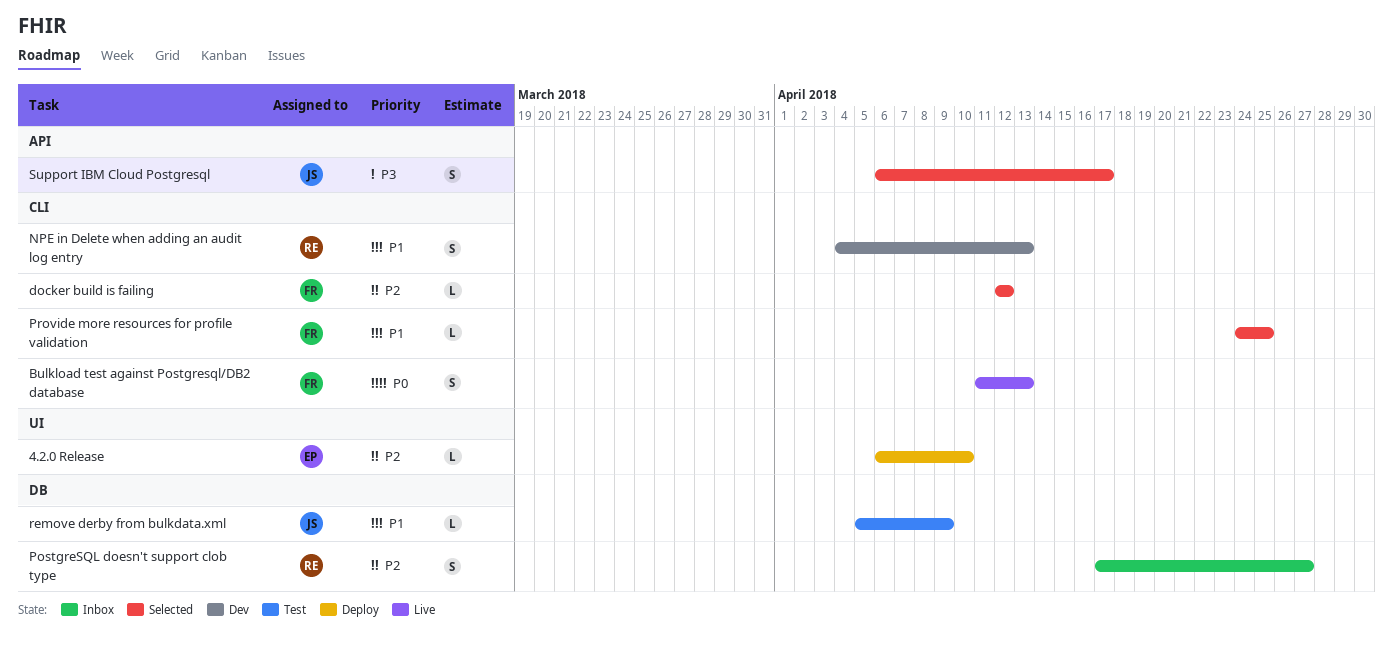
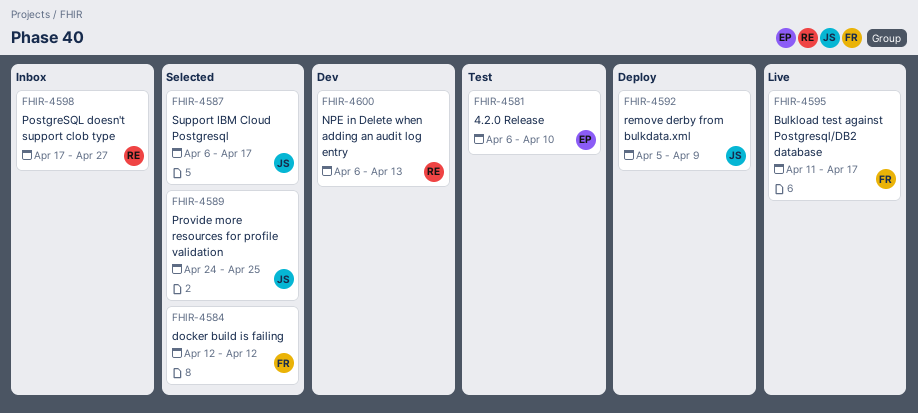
4.2.0 Release, status: Deploy -> Test
Bulkload test against Postgresql/DB2 database, due: Apr 13 -> Apr 17
NPE in Delete when adding an audit log entry, start: Apr 4 -> Apr 6
Provide more resources for profile validation, owner: FR -> JS
remove derby from bulkdata.xml, status: Test -> Deploy

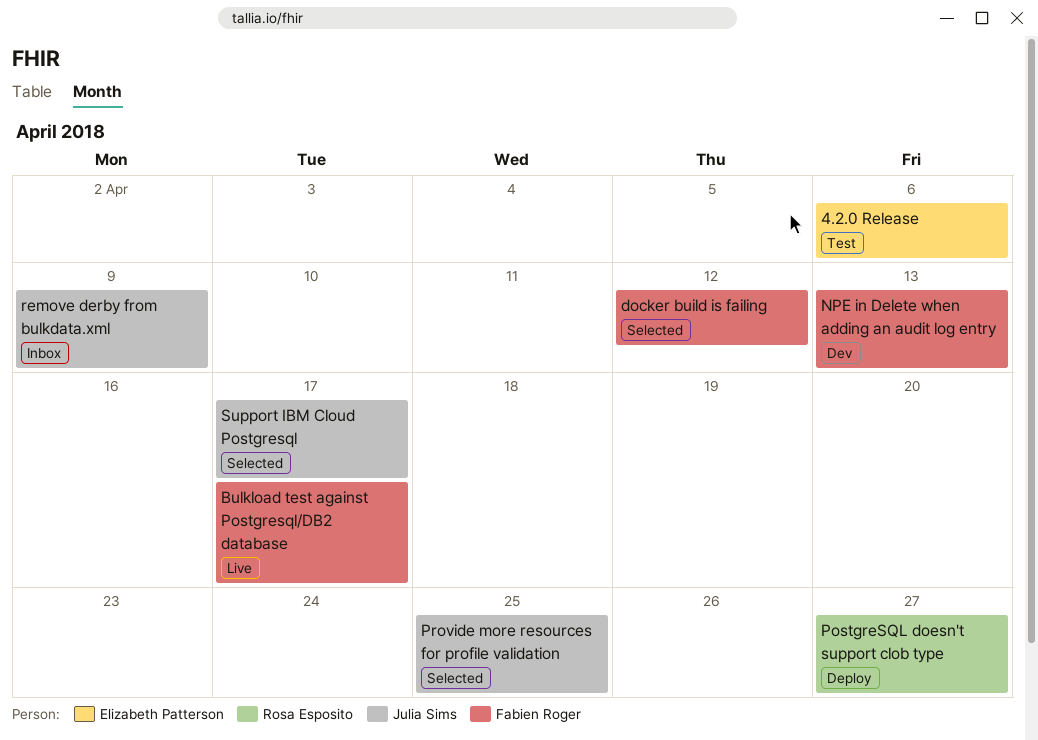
4.2.0 Release, due: Apr 10 -> Apr 6
NPE in Delete when adding an audit log entry, owner: Rosa Esposito -> Fabien Roger
PostgreSQL doesn't support clob type, status: Inbox -> Deploy
remove derby from bulkdata.xml, status: Deploy -> Inbox

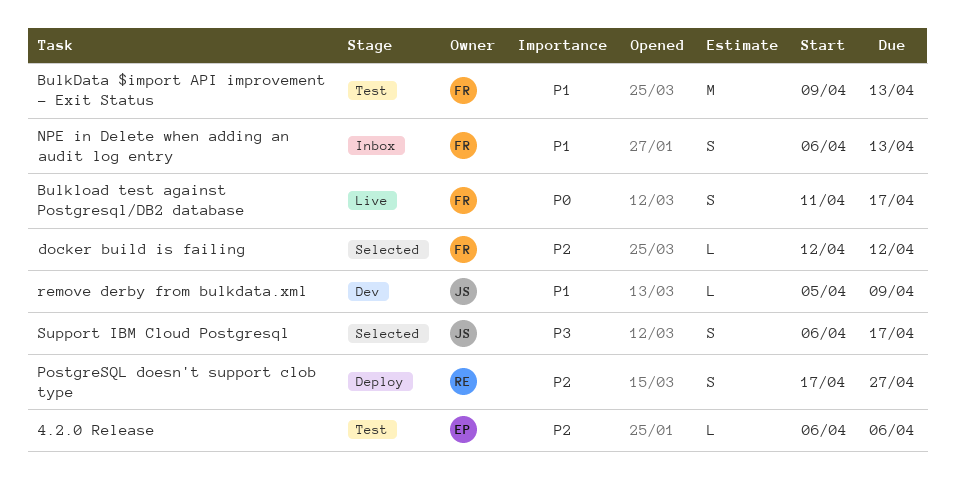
BulkData $import API improvement - Exit Status: none -> present
NPE in Delete when adding an audit log entry, status: Dev -> Inbox
Provide more resources for profile validation: present -> none
remove derby from bulkdata.xml, status: Inbox -> Dev

